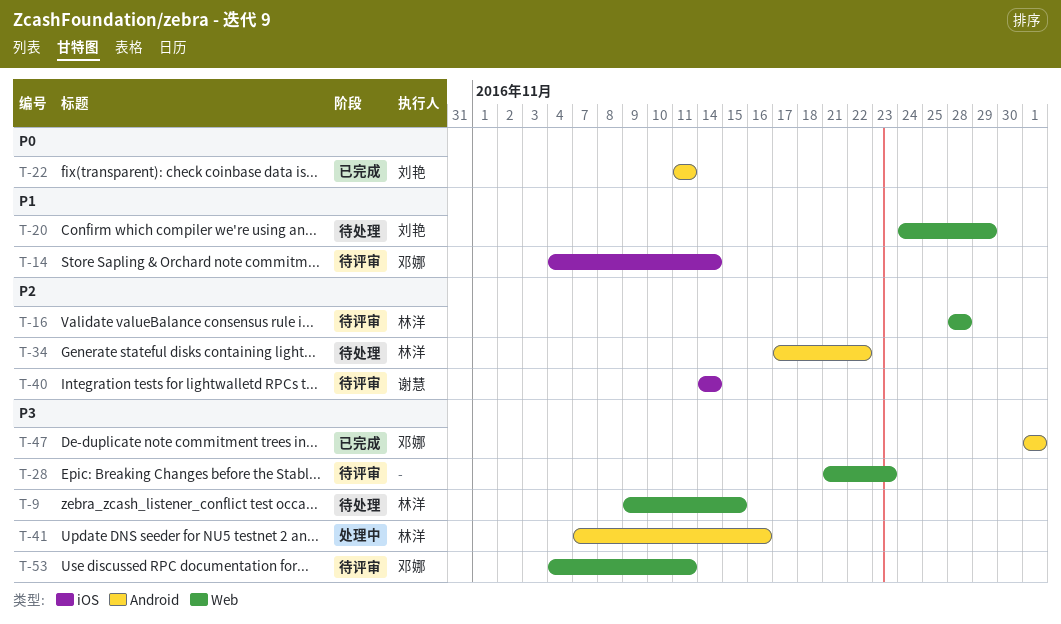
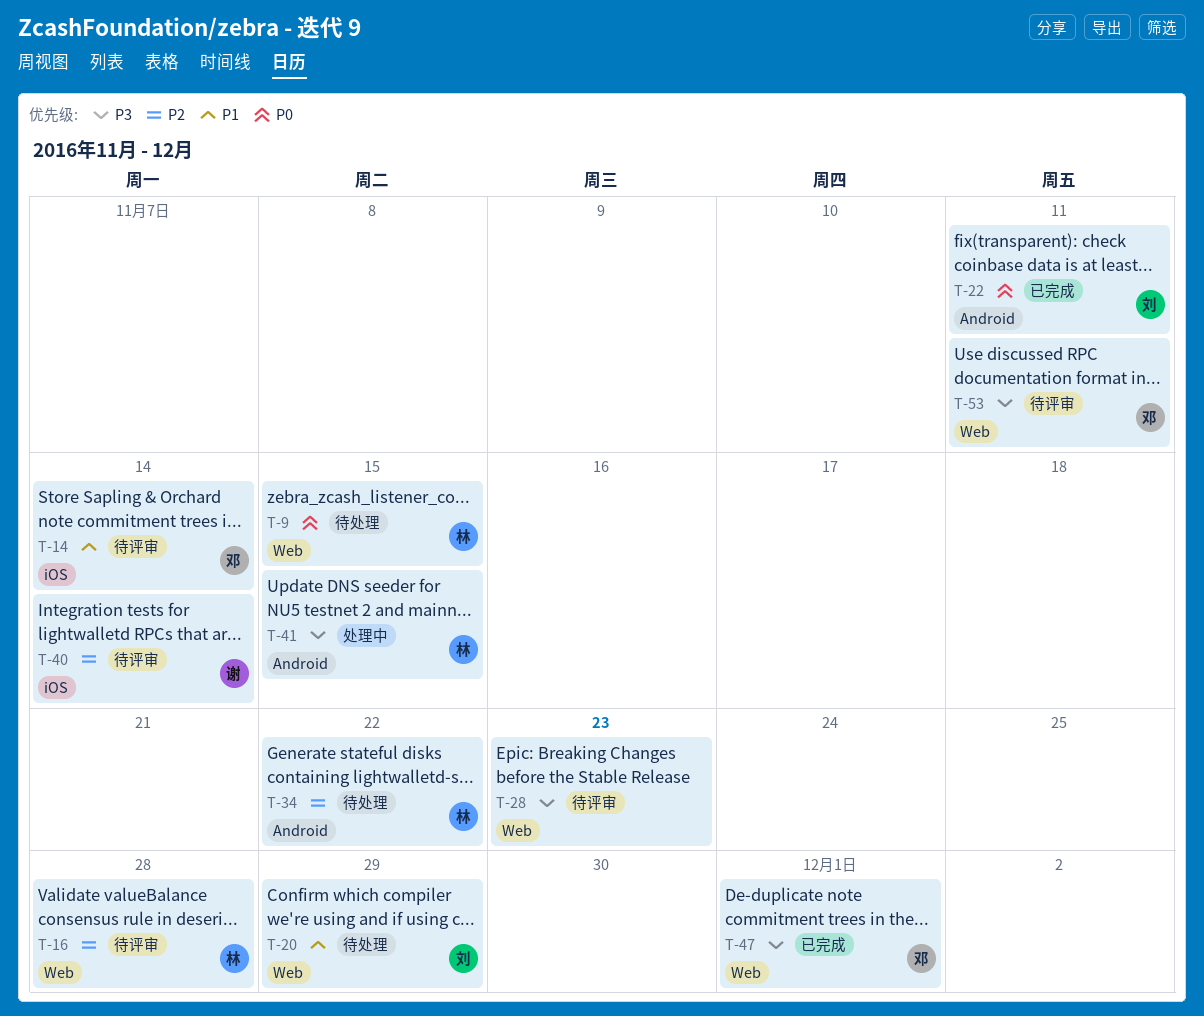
T-9, priority: P3 -> P0
T-41, due: Nov 16 -> Nov 15
T-47, label: Android -> Web

